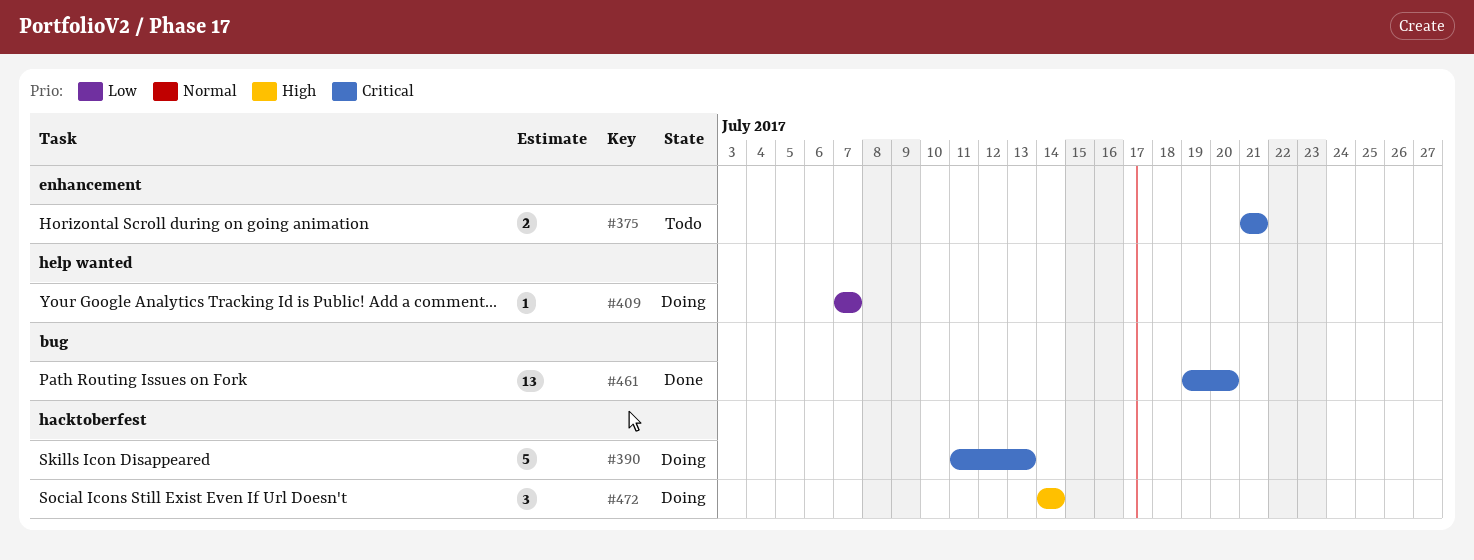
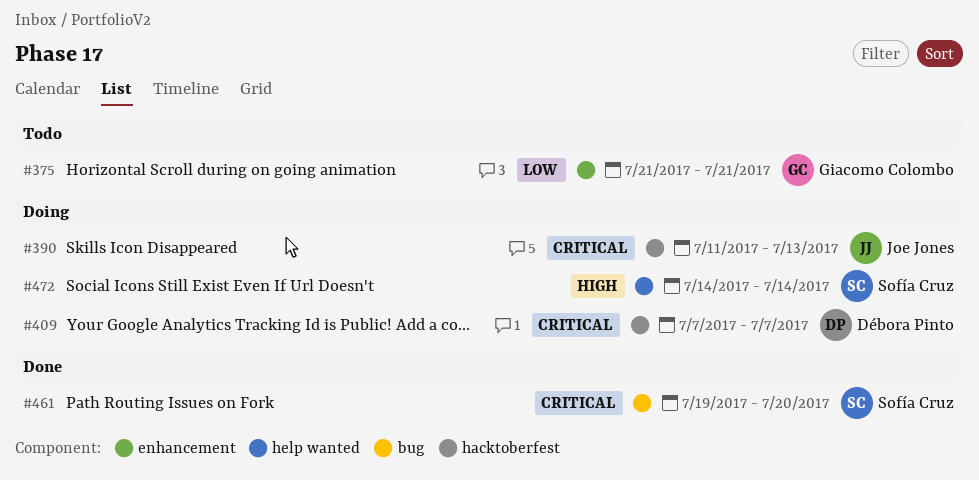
#375, priority: Critical -> Low
#409, priority: Low -> Critical
#409, label: help wanted -> hacktoberfest
#472, label: hacktoberfest -> help wanted

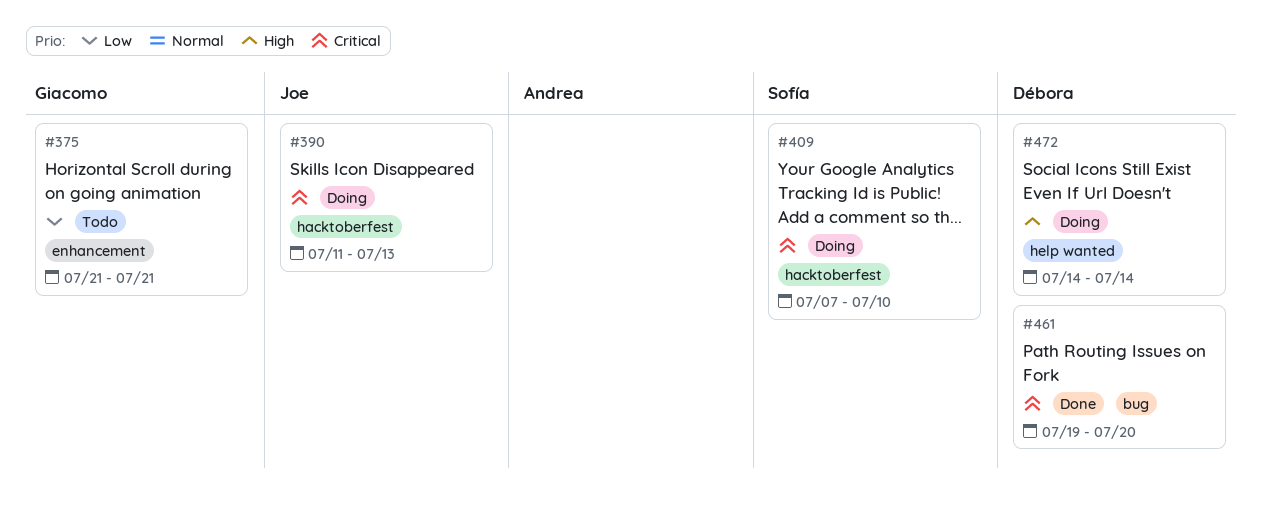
#409, owner: Débora Pinto -> Sofía Cruz
#409, due: Jul 7 -> Jul 10
#461, owner: Sofía Cruz -> Débora Pinto
#472, owner: Sofía Cruz -> Débora Pinto

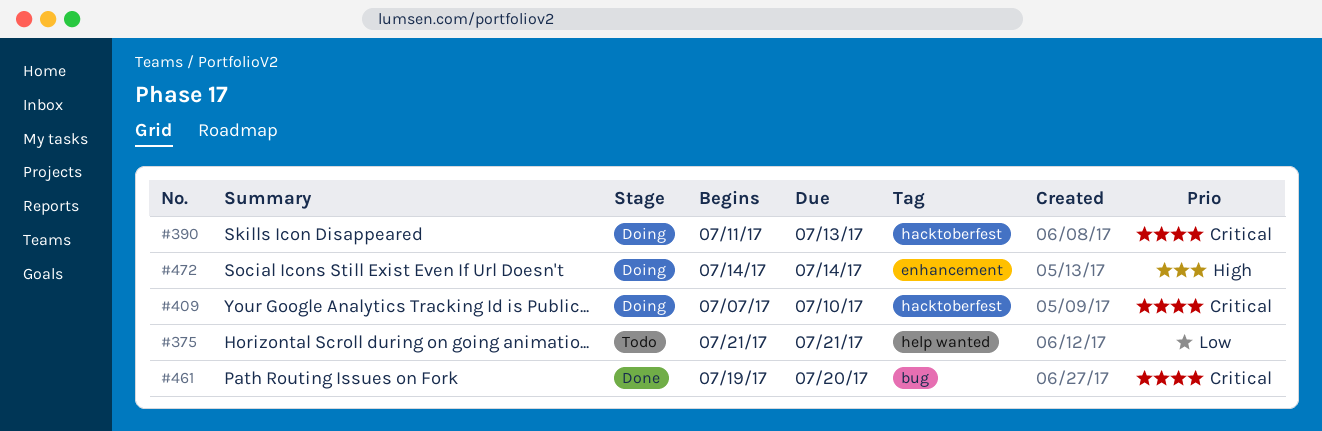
#375, label: enhancement -> help wanted
#472, label: help wanted -> enhancement

